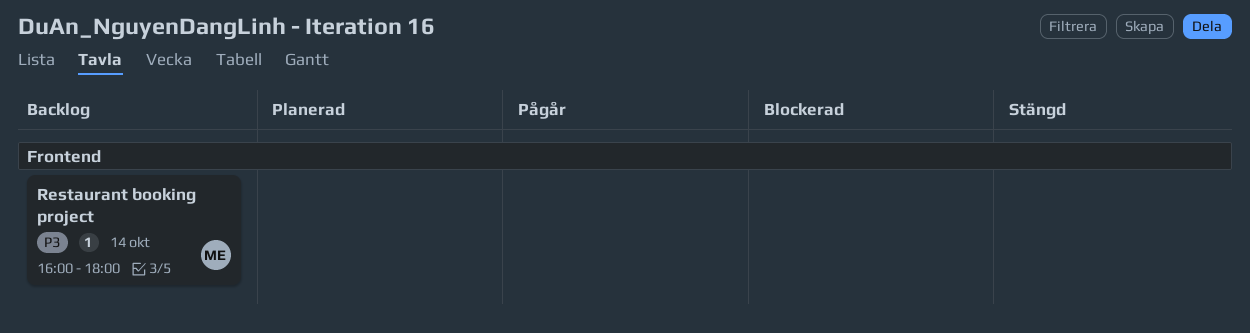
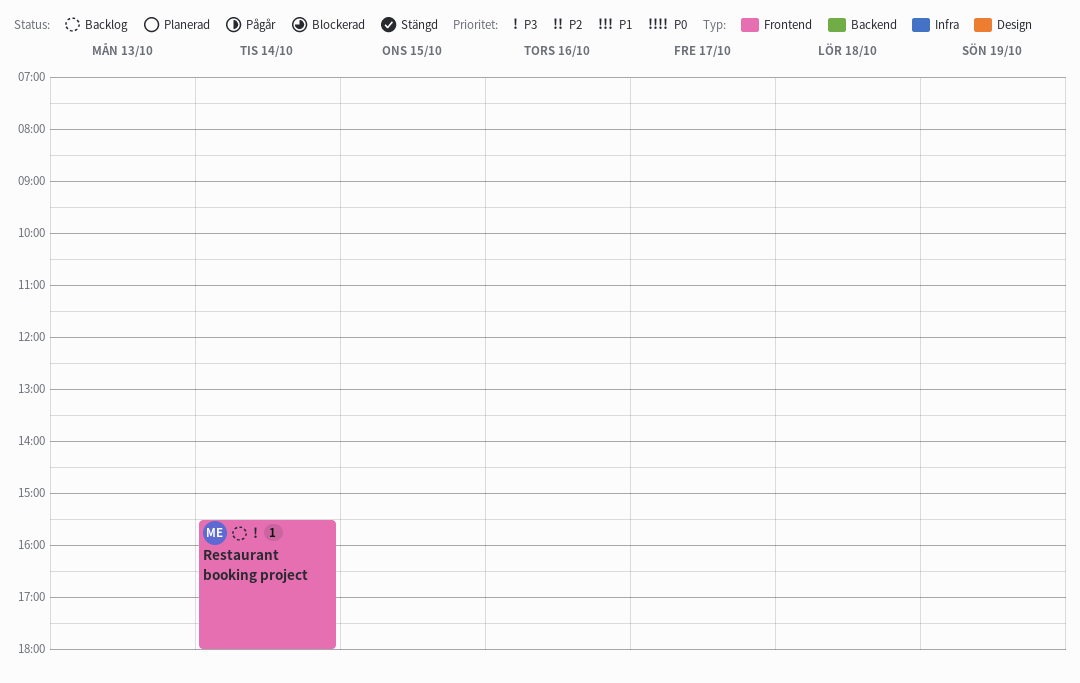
Restaurant booking project, begins: 16:00 -> 15:30

